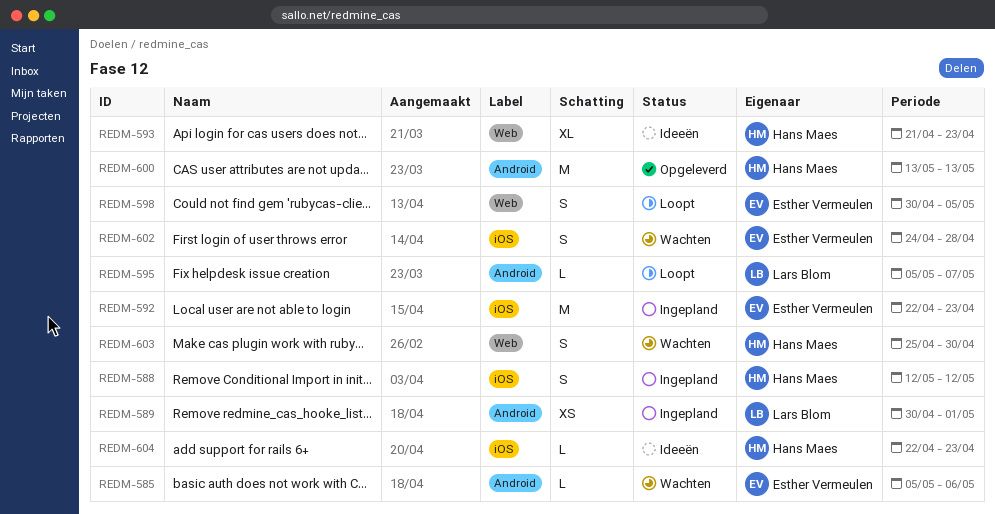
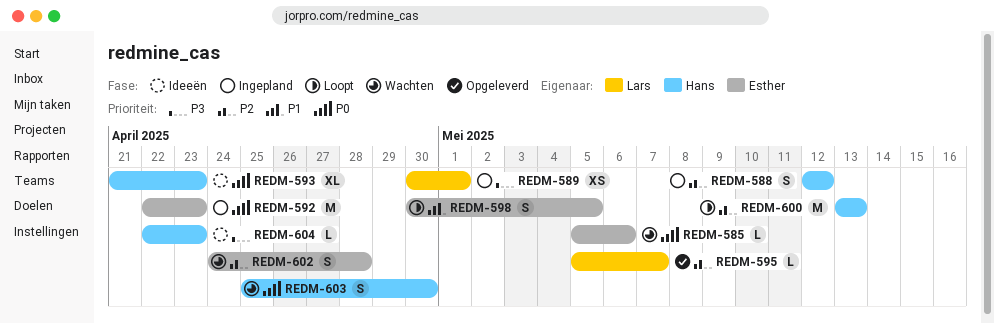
REDM-595, status: Loopt -> Opgeleverd
REDM-600, status: Opgeleverd -> Loopt

